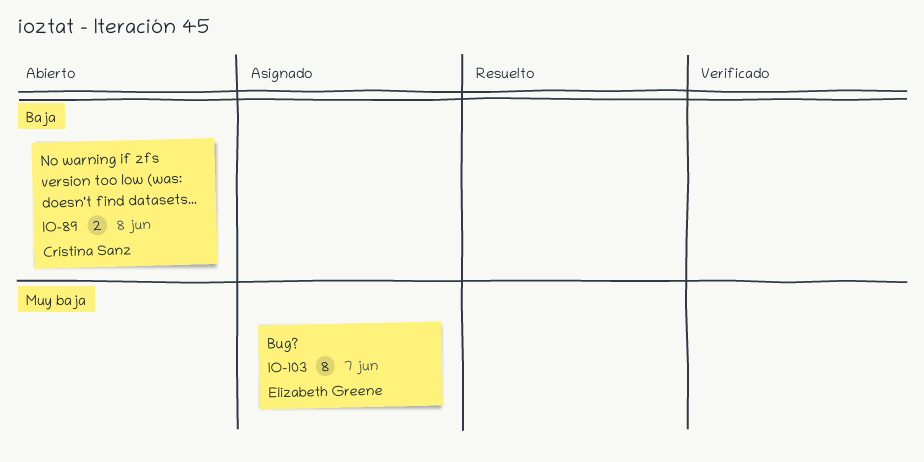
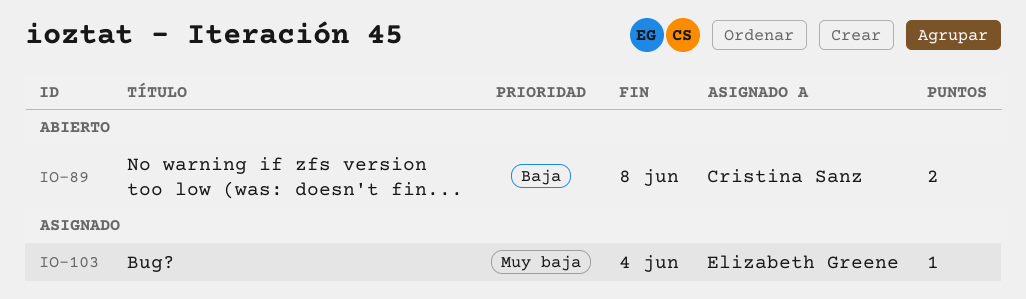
IO-103, estimate: 8 -> 1
IO-103, due: Jun 7 -> Jun 4

